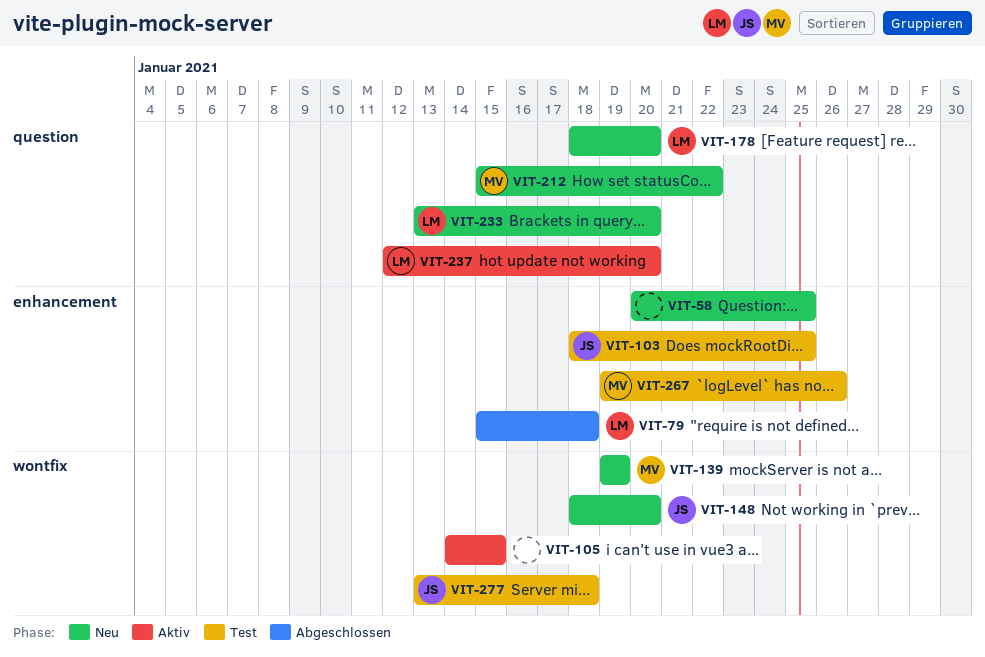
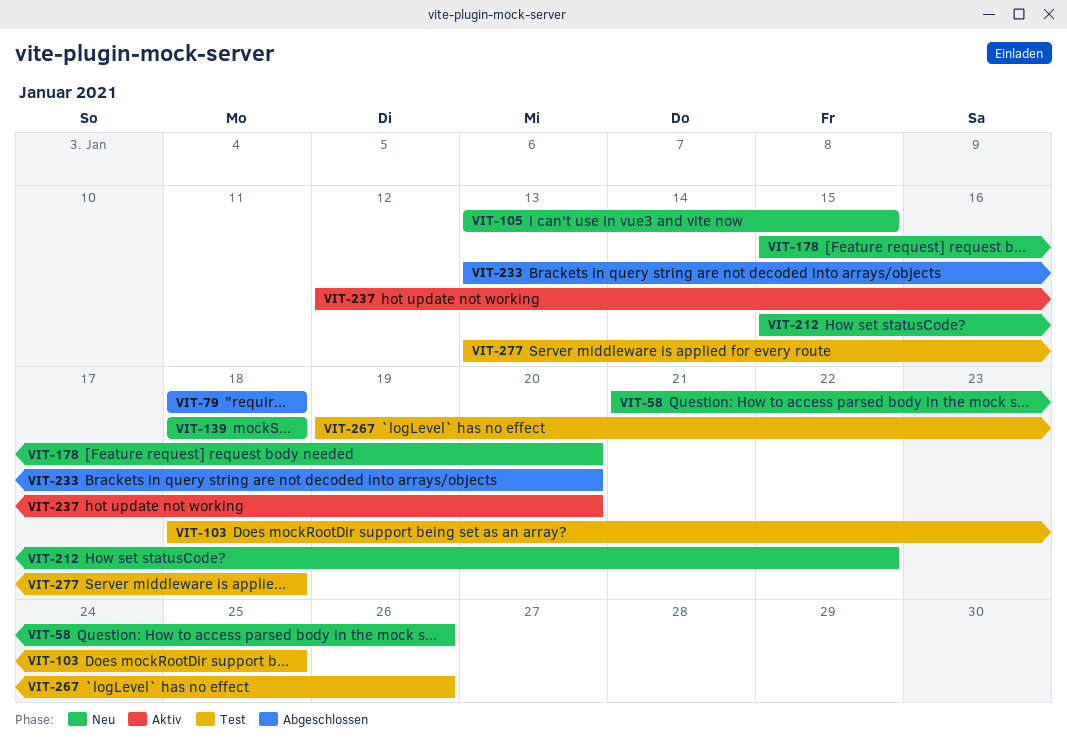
VIT-58, start: Jan 20 -> Jan 21
VIT-58, due: Jan 25 -> Jan 26
VIT-79, start: Jan 15 -> Jan 18
VIT-105, status: Aktiv -> Neu
VIT-105, start: Jan 14 -> Jan 13
VIT-139, start: Jan 19 -> Jan 18
VIT-139, due: Jan 19 -> Jan 18
VIT-148: present -> none
VIT-178, start: Jan 18 -> Jan 15
VIT-233, status: Neu -> Abgeschlossen

